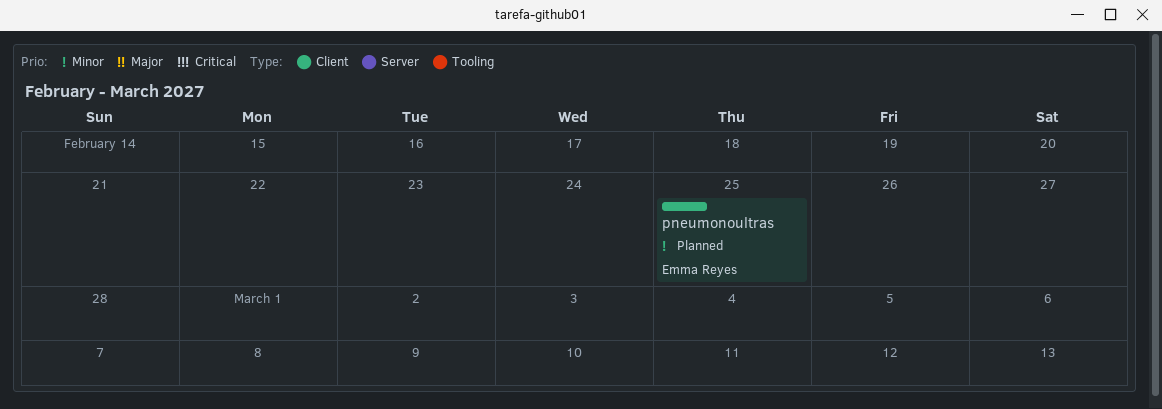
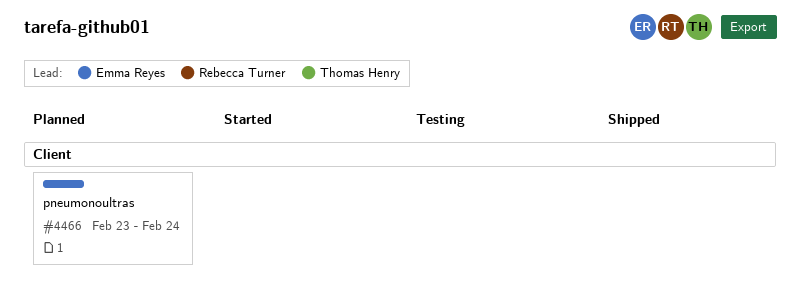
pneumonoultras, due: Feb 25 -> Feb 24

